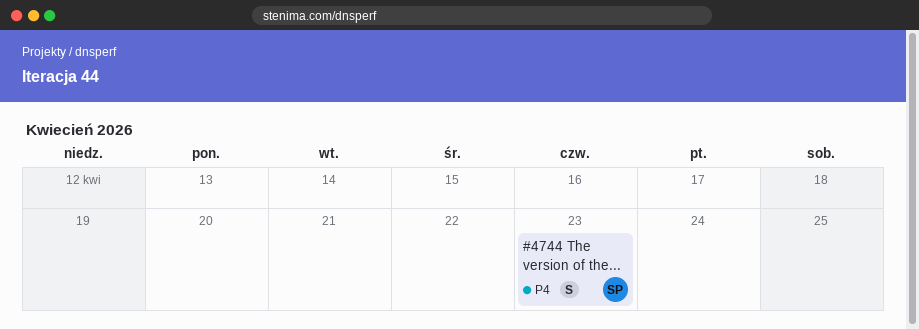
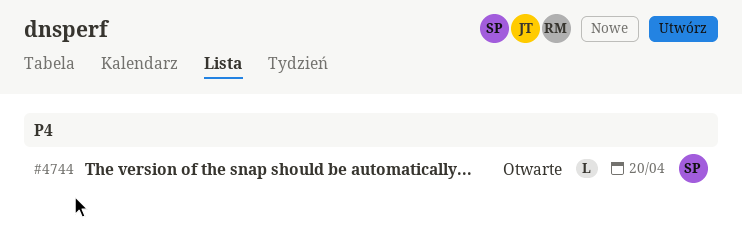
#4744, estimate: S -> L
#4744, due: Apr 23 -> Apr 20

